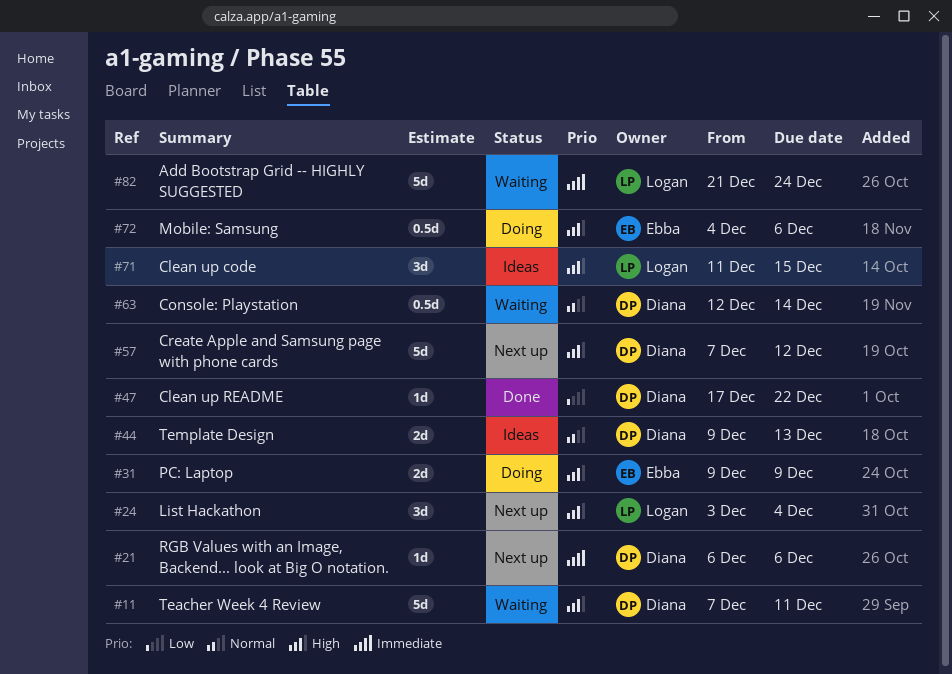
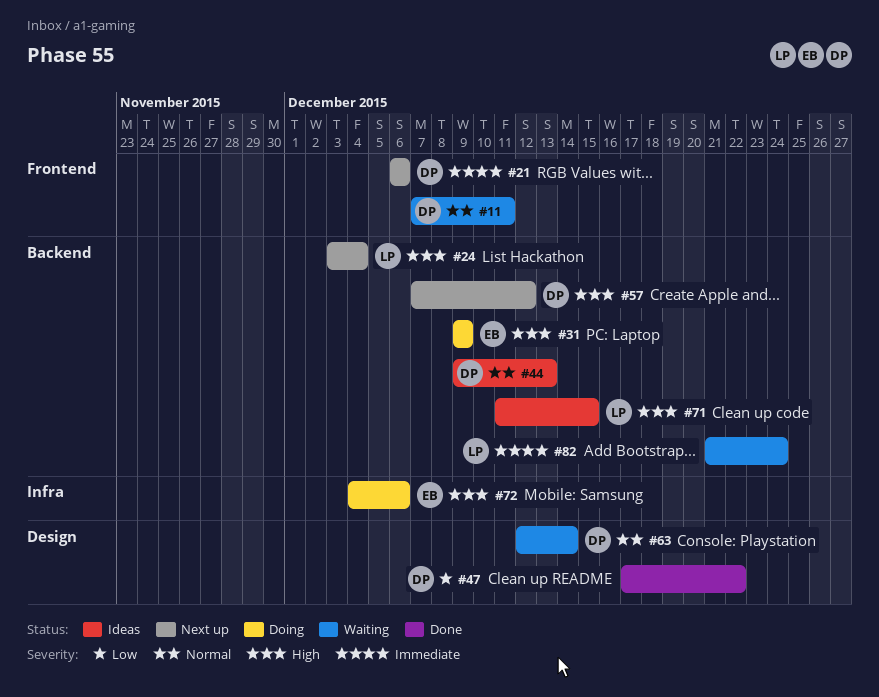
#11, priority: High -> Normal

